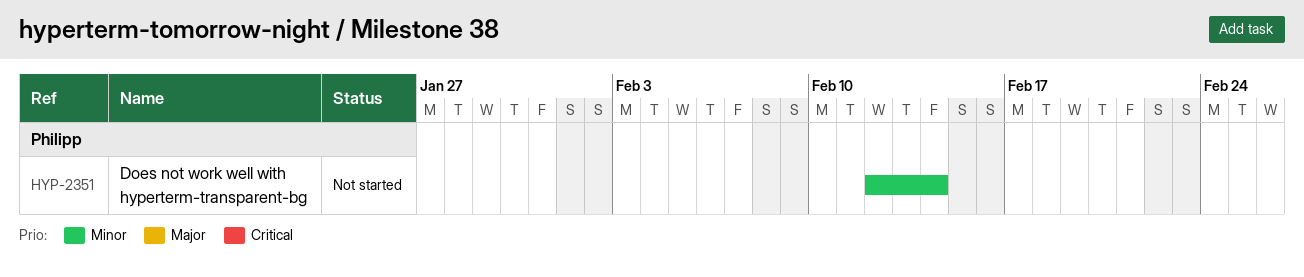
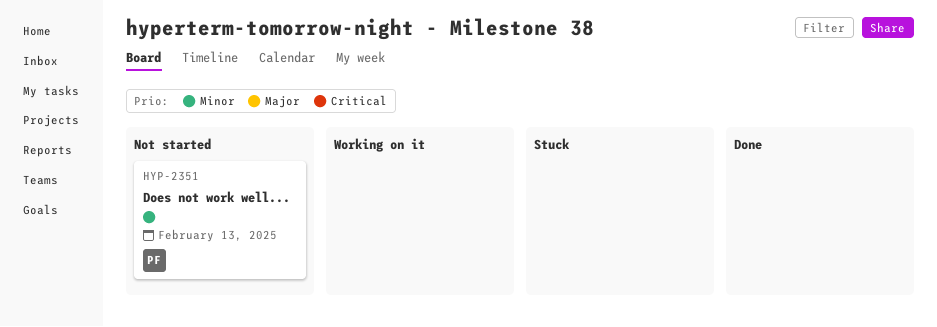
HYP-2351, due: Feb 14 -> Feb 13

